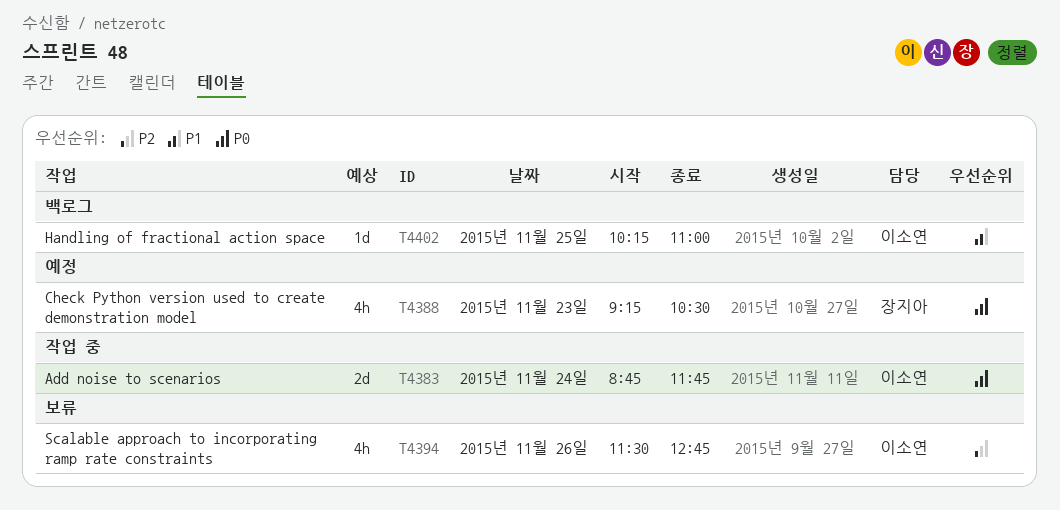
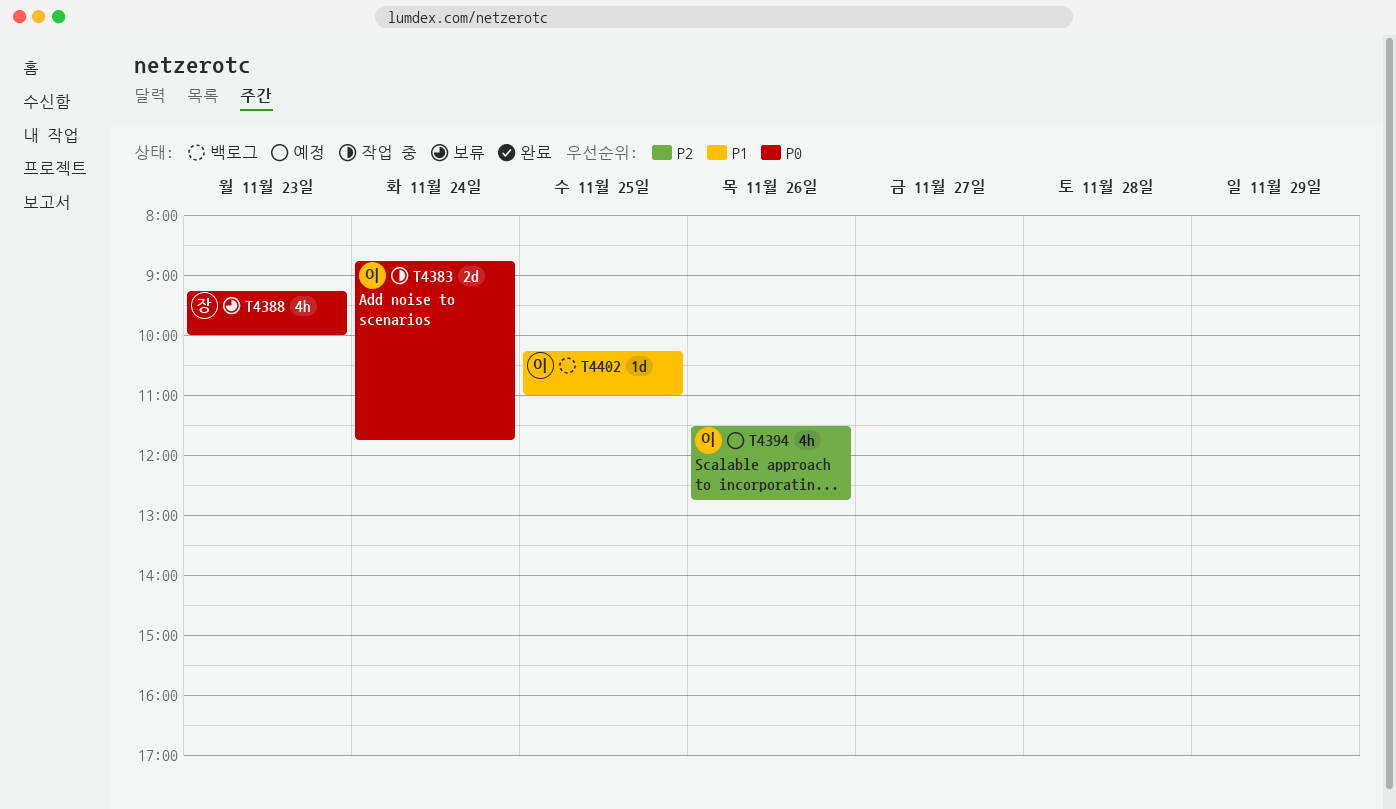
T4388, status: 예정 -> 보류
T4388, ends: 10:30 -> 10:00
T4394, status: 보류 -> 예정

